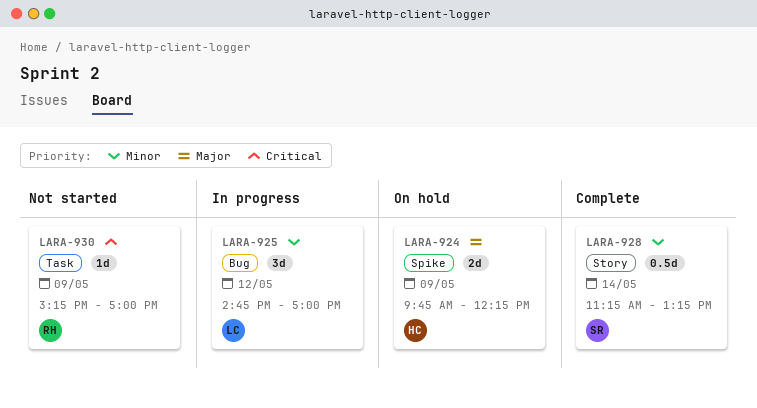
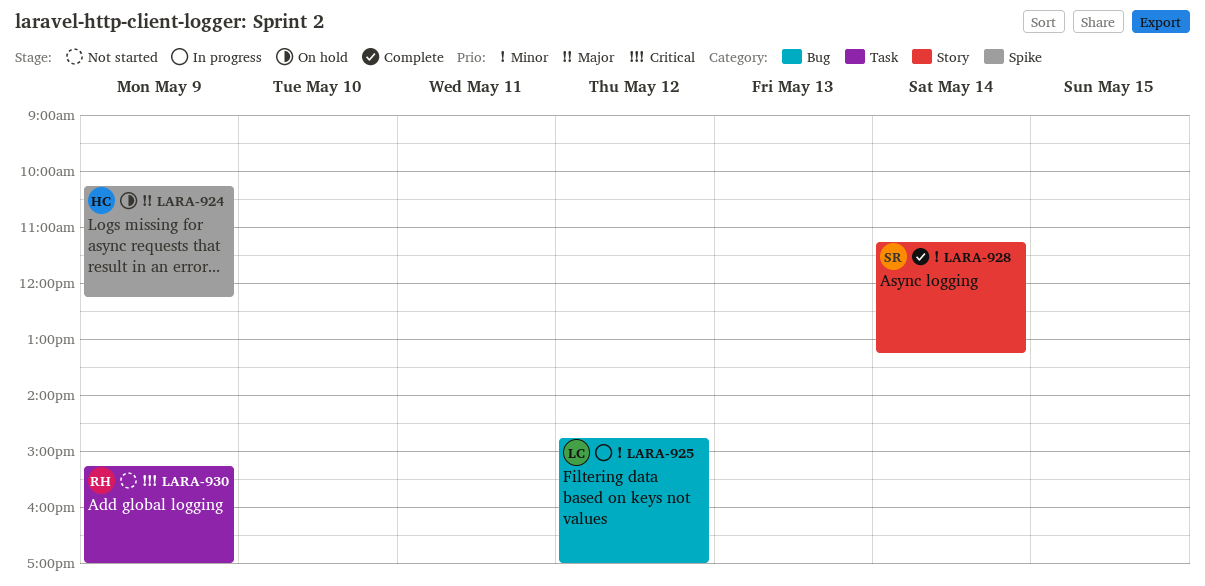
LARA-924, begins: 09:45 -> 10:15

